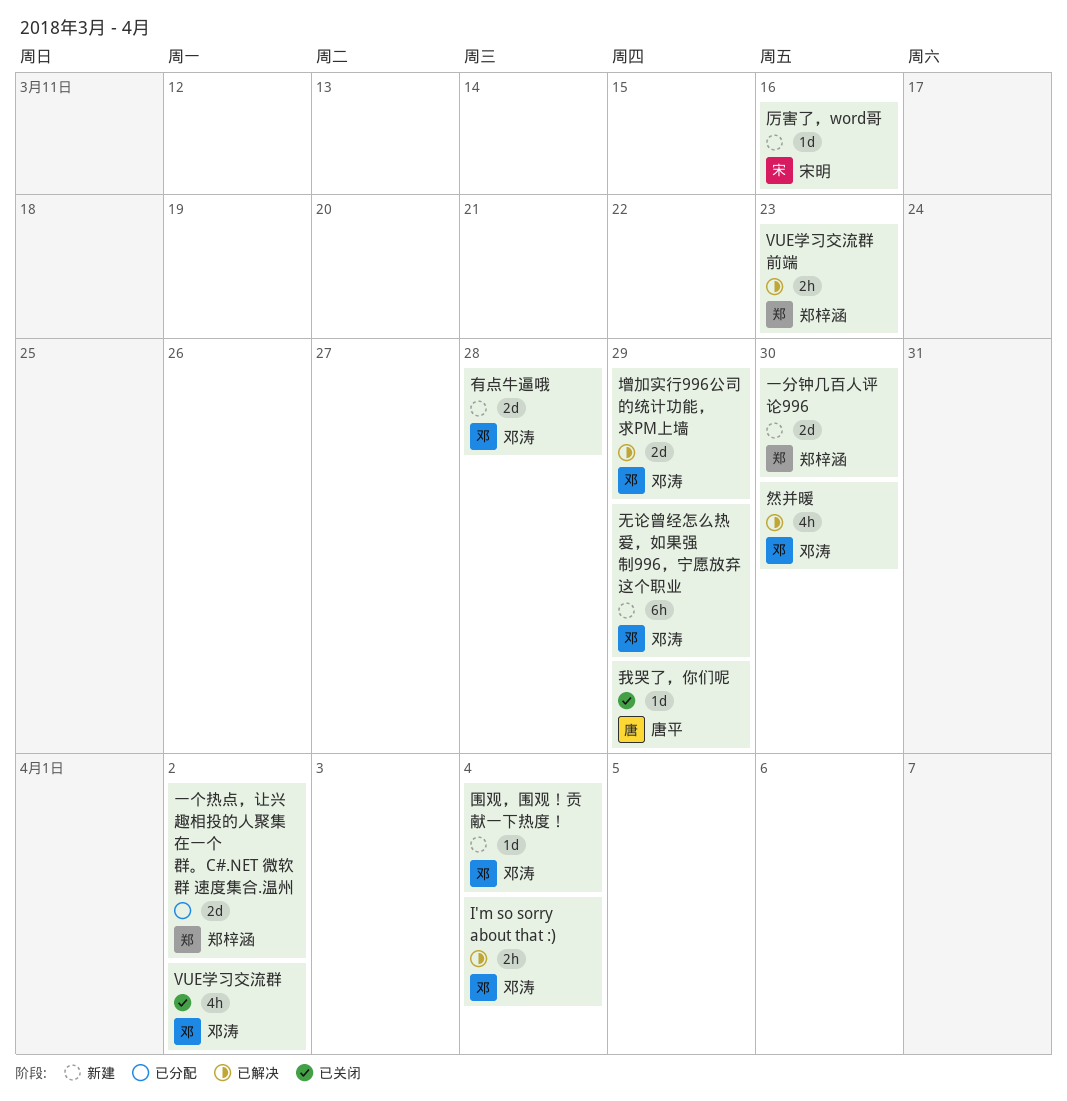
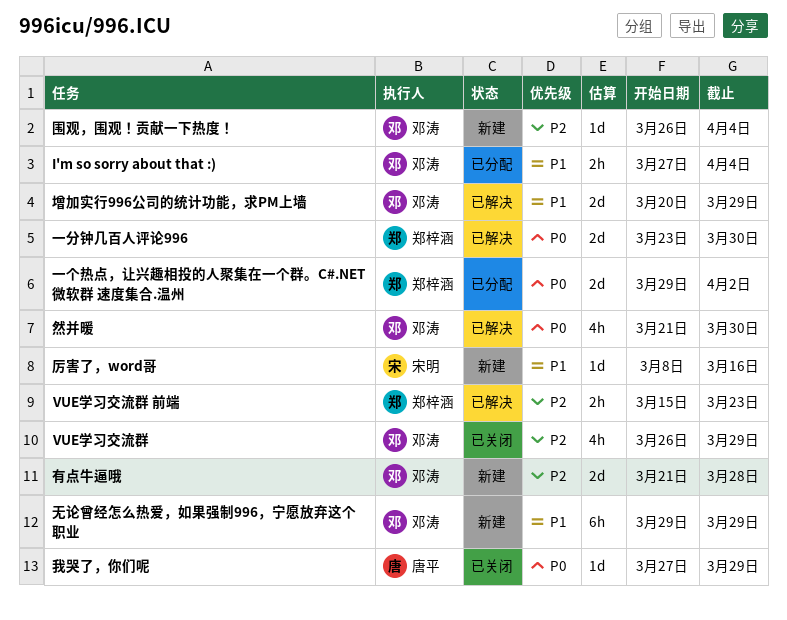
I'm so sorry about that :), status: 已解决 -> 已分配
VUE学习交流群, due: Apr 2 -> Mar 29
一分钟几百人评论996, status: 新建 -> 已解决

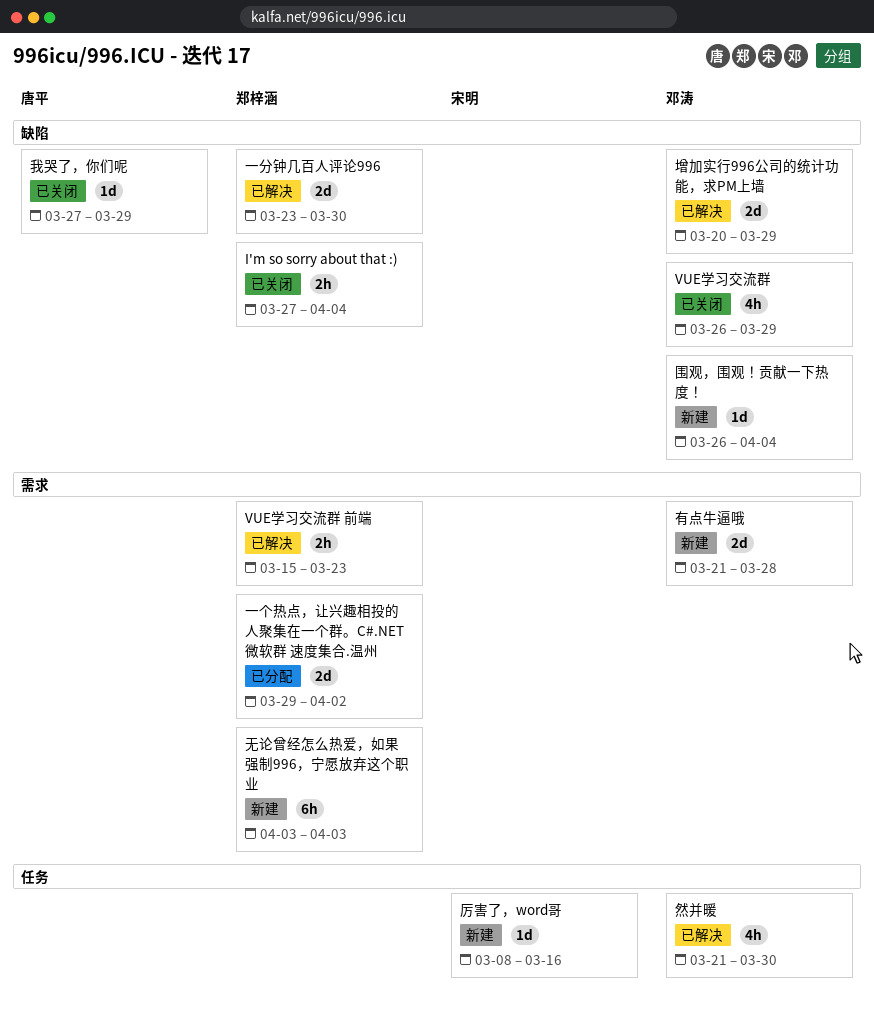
I'm so sorry about that :), status: 已分配 -> 已关闭
I'm so sorry about that :), owner: 邓涛 -> 郑梓涵
无论曾经怎么热爱，如果强制996，宁愿放弃这个职业, owner: 邓涛 -> 郑梓涵
无论曾经怎么热爱，如果强制996，宁愿放弃这个职业, start: Mar 29 -> Apr 3
无论曾经怎么热爱，如果强制996，宁愿放弃这个职业, due: Mar 29 -> Apr 3

